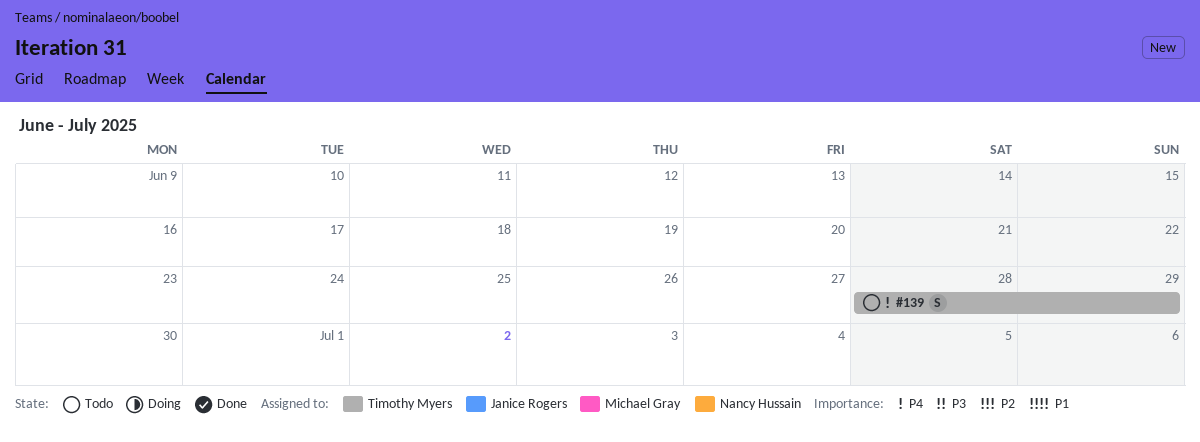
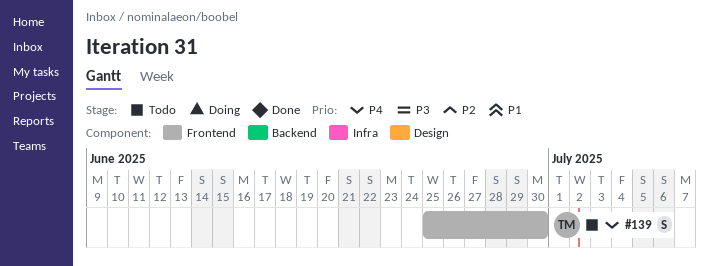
#139, start: Jun 28 -> Jun 25
#139, due: Jun 29 -> Jun 30

